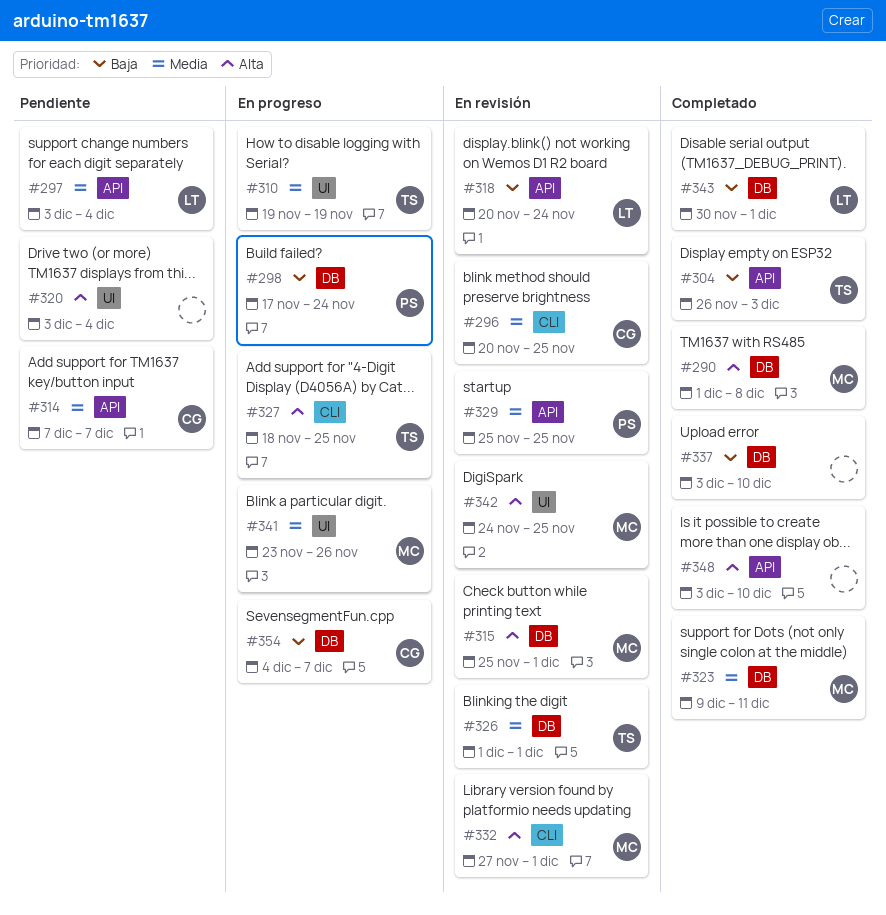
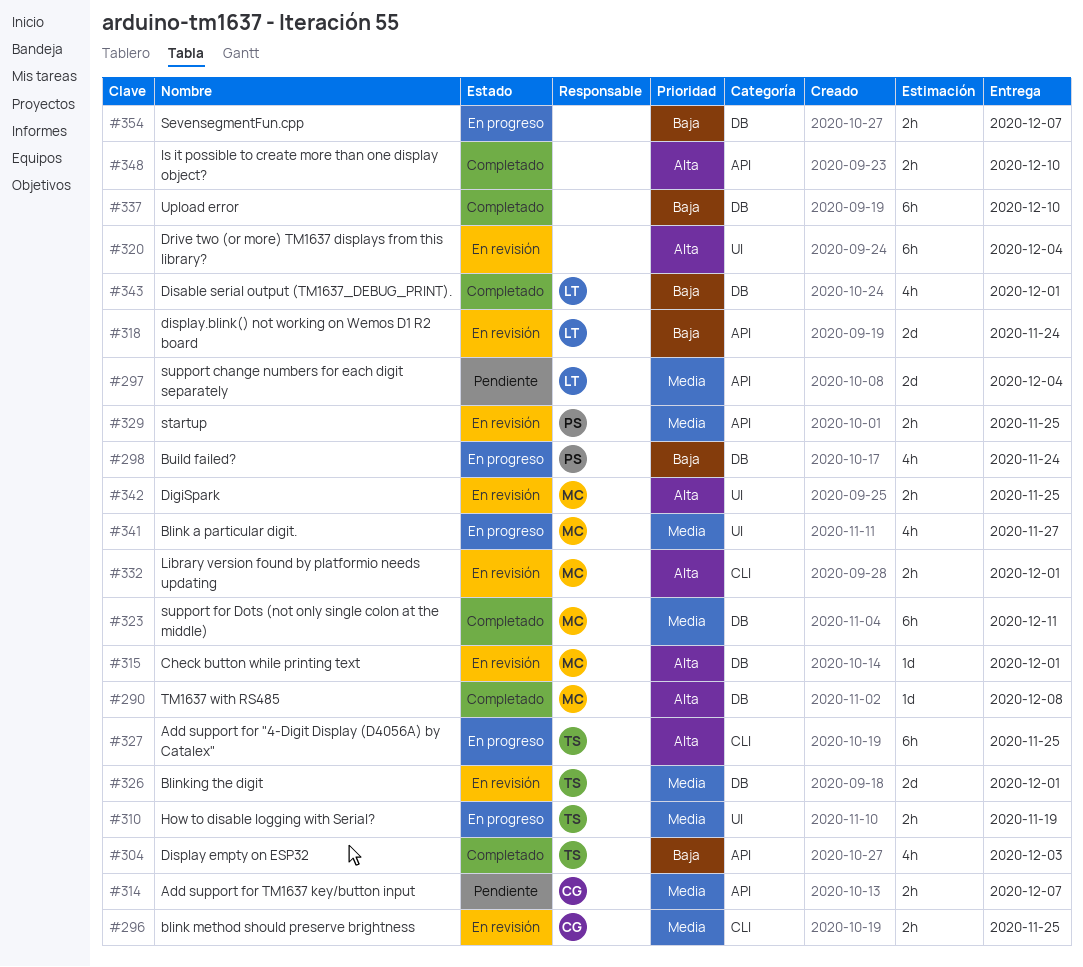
#320, status: Pendiente -> En revisión
#341, due: Nov 26 -> Nov 27
#354, owner: CG -> none

